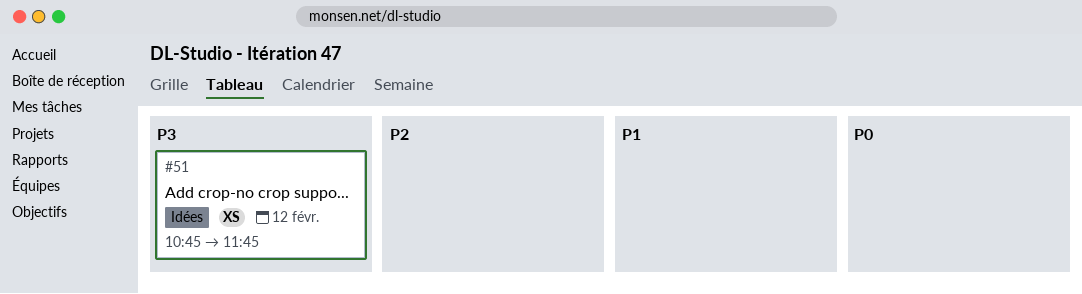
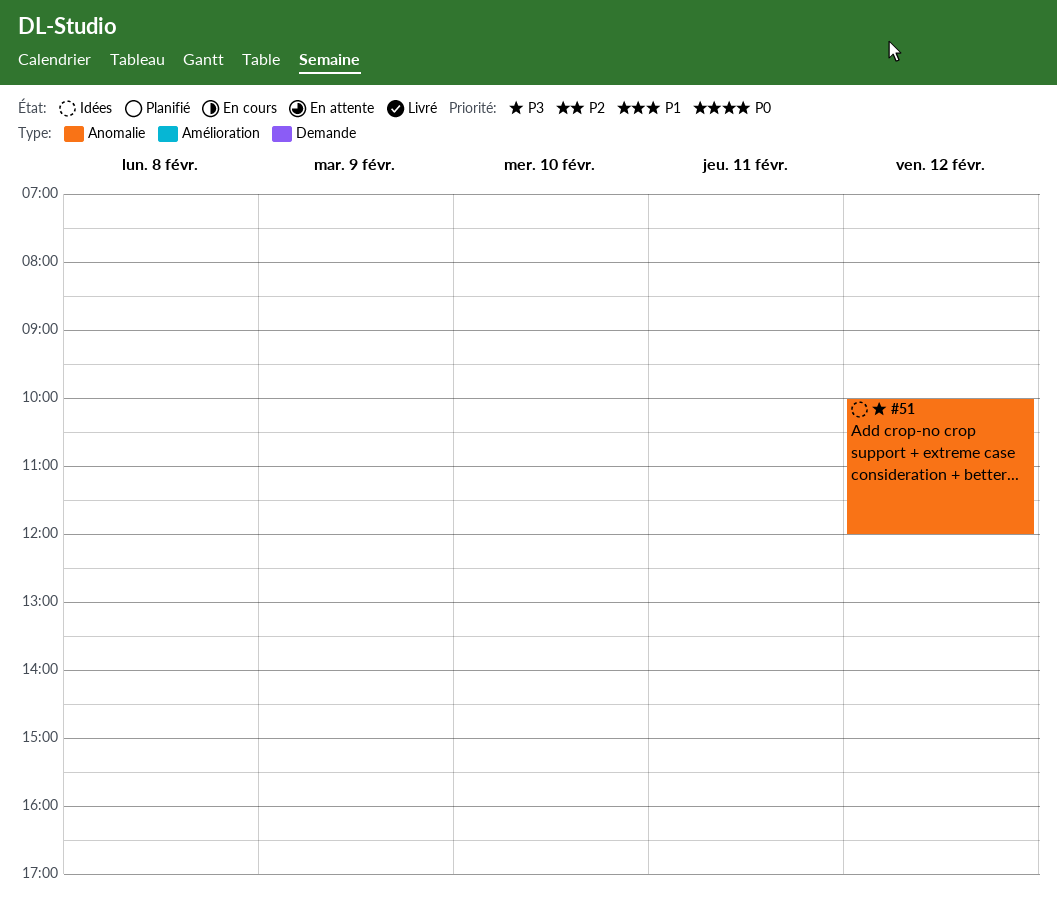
#51, begins: 10:45 -> 10:00
#51, ends: 11:45 -> 12:00

